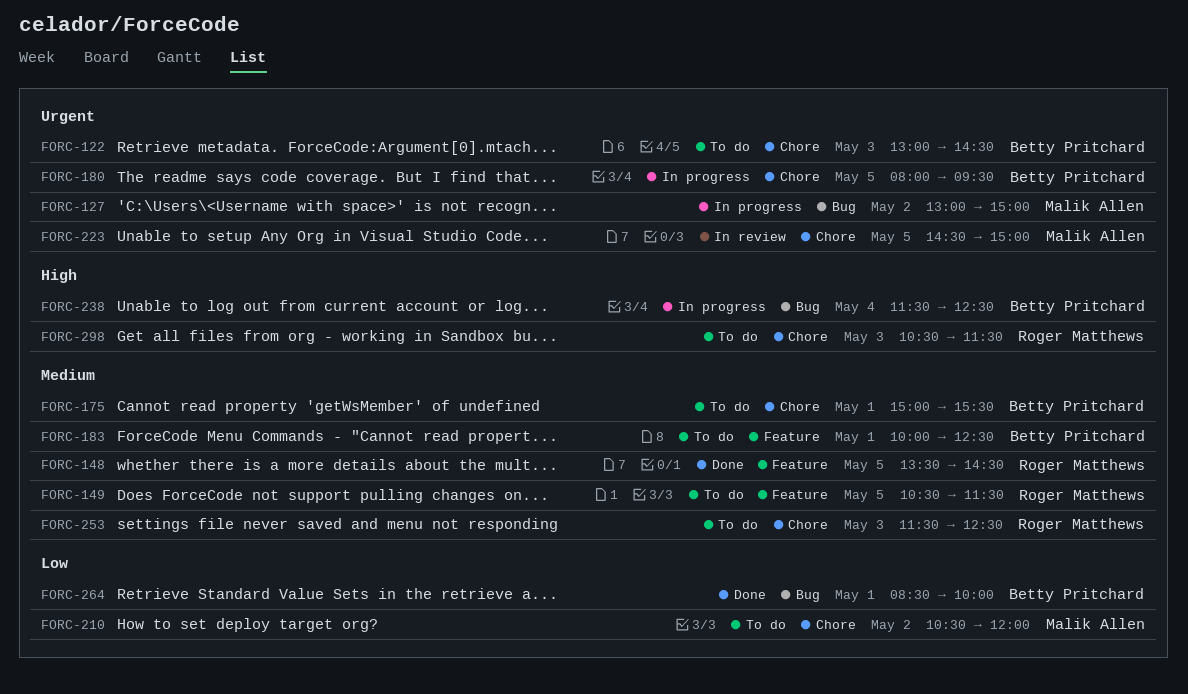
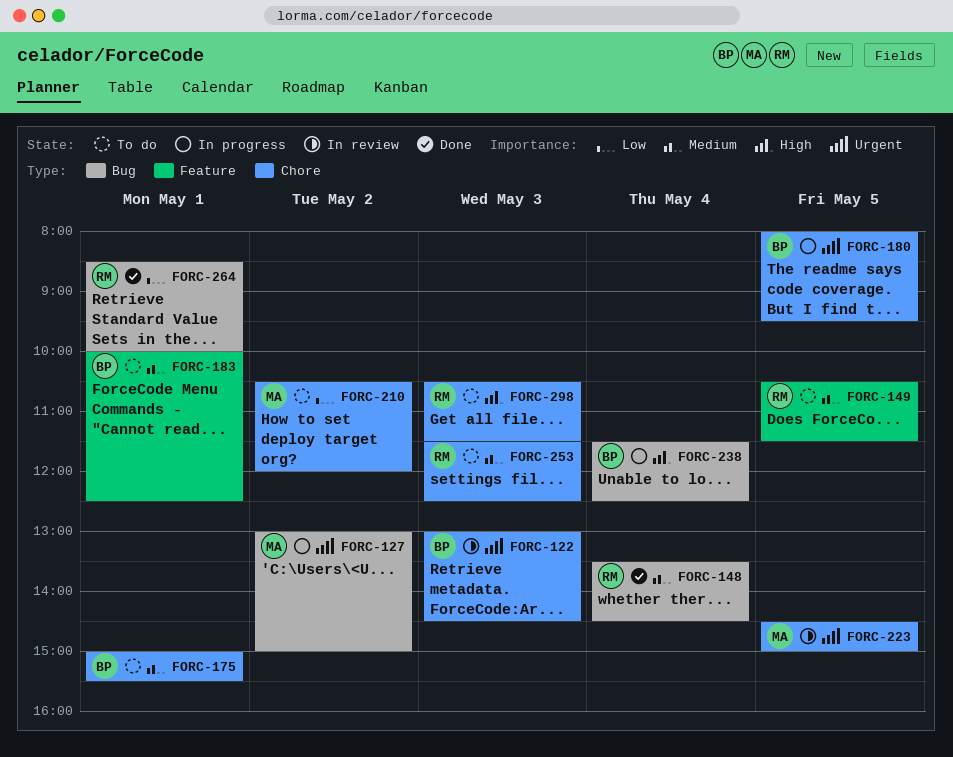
FORC-122, status: To do -> In review
FORC-148, label: Feature -> Bug
FORC-148, day: May 5 -> May 4
FORC-264, owner: Betty Pritchard -> Roger Matthews

